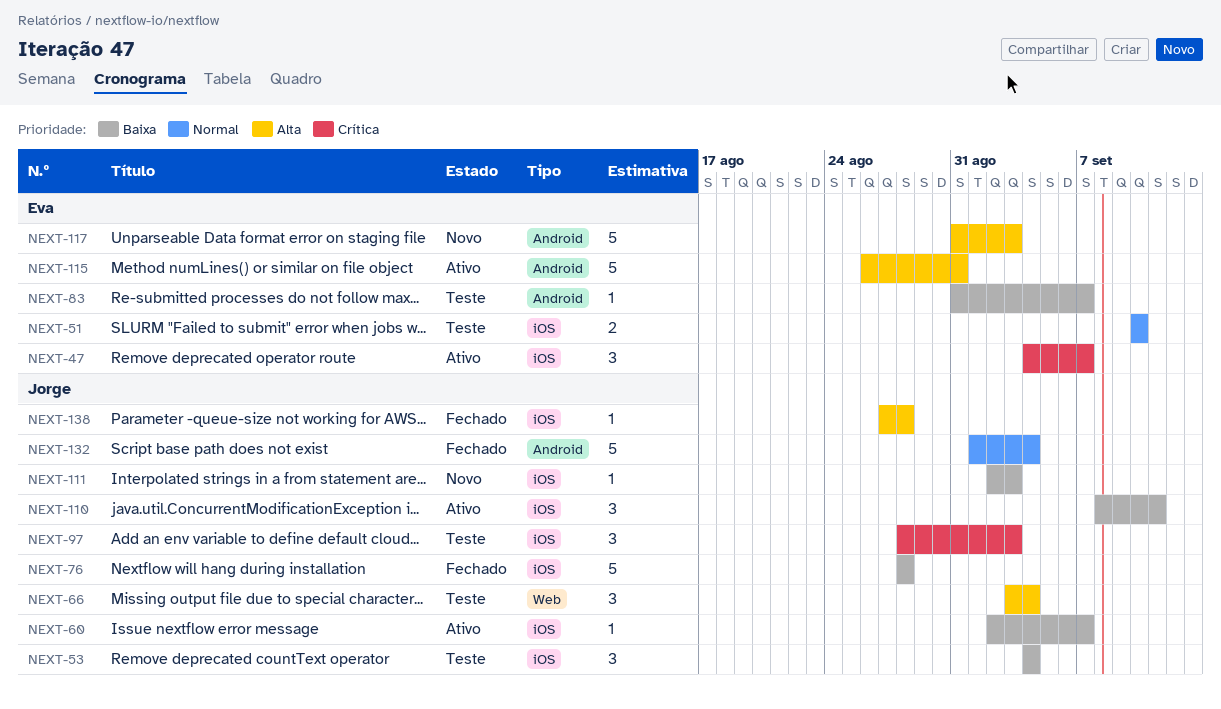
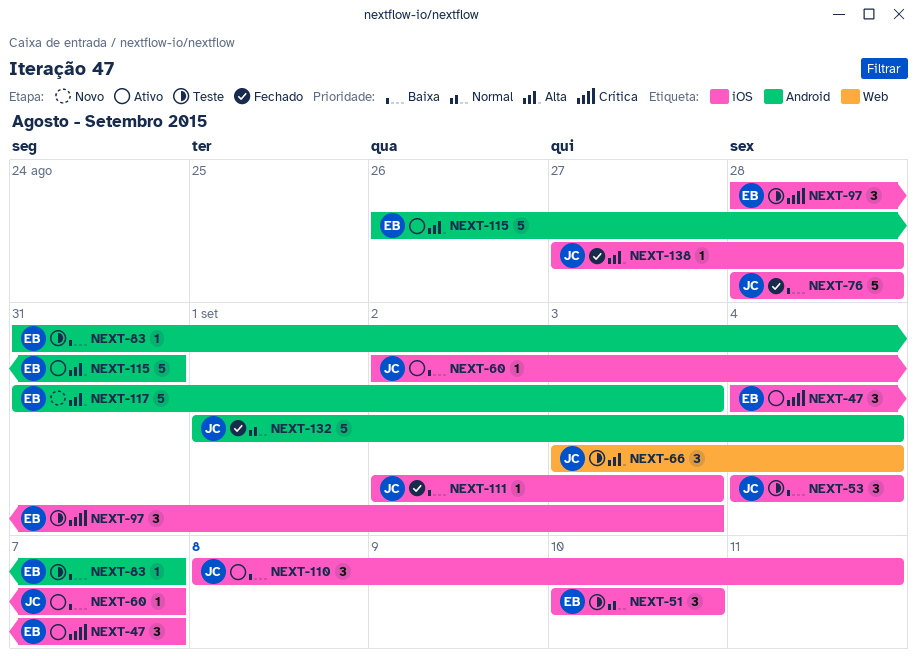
NEXT-51, estimate: 2 -> 3
NEXT-97, owner: Jorge -> Eva
NEXT-111, status: Novo -> Fechado

